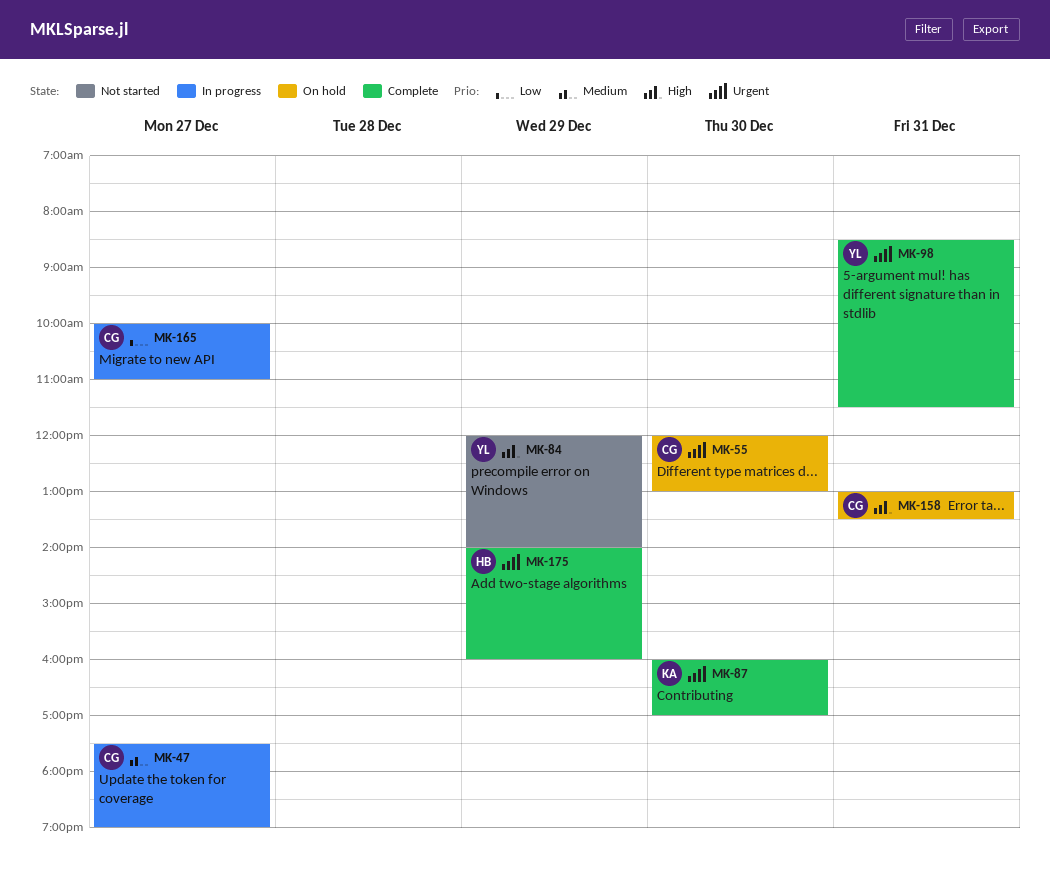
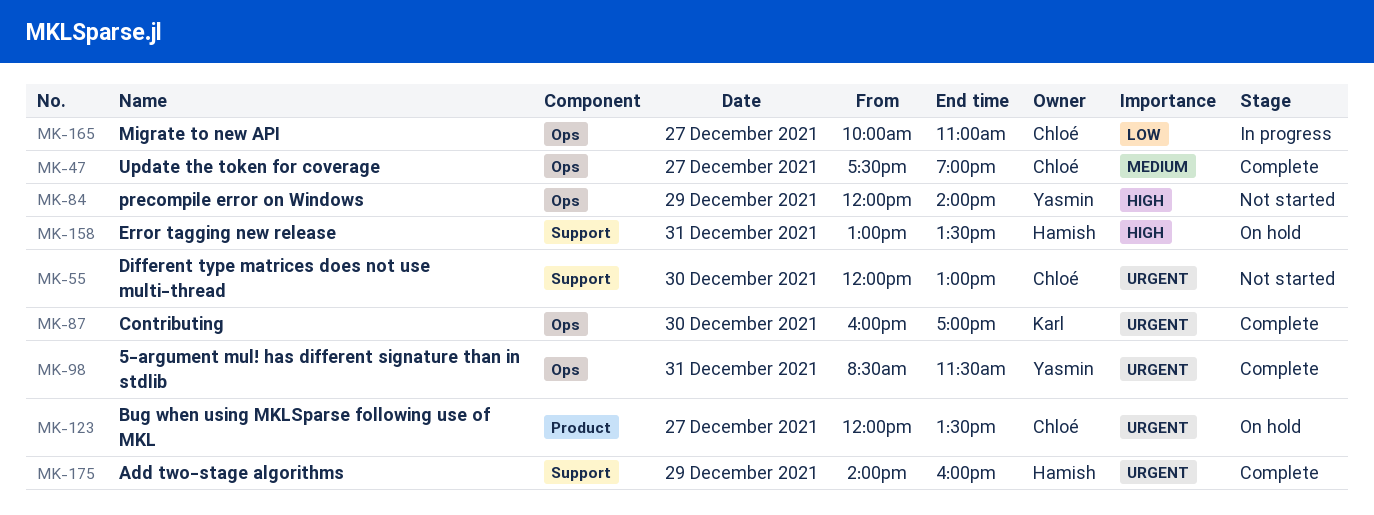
MK-47, status: In progress -> Complete
MK-55, status: On hold -> Not started
MK-123: none -> present
MK-158, owner: Chloé -> Hamish

